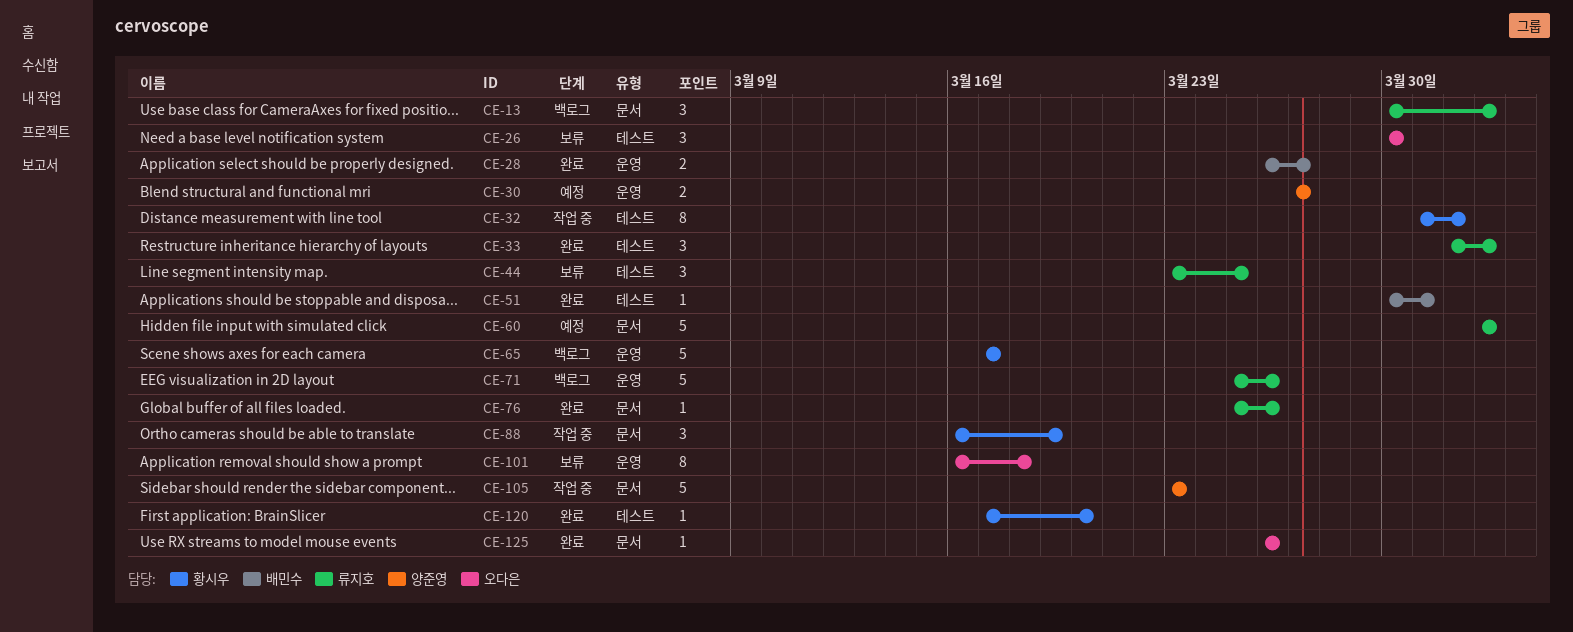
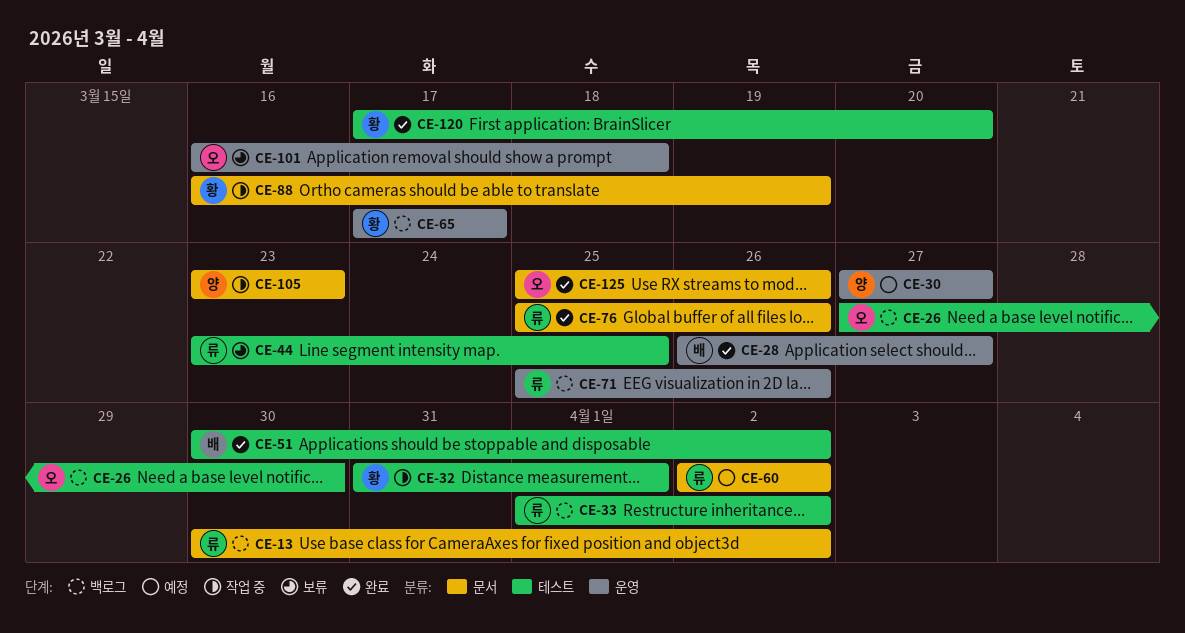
CE-26, status: 보류 -> 백로그
CE-26, start: Mar 30 -> Mar 27
CE-33, status: 완료 -> 백로그
CE-51, due: Mar 31 -> Apr 2
CE-125, start: Mar 26 -> Mar 25

